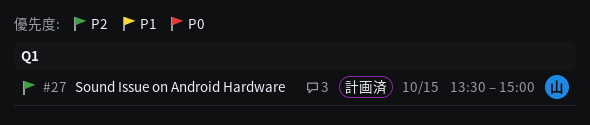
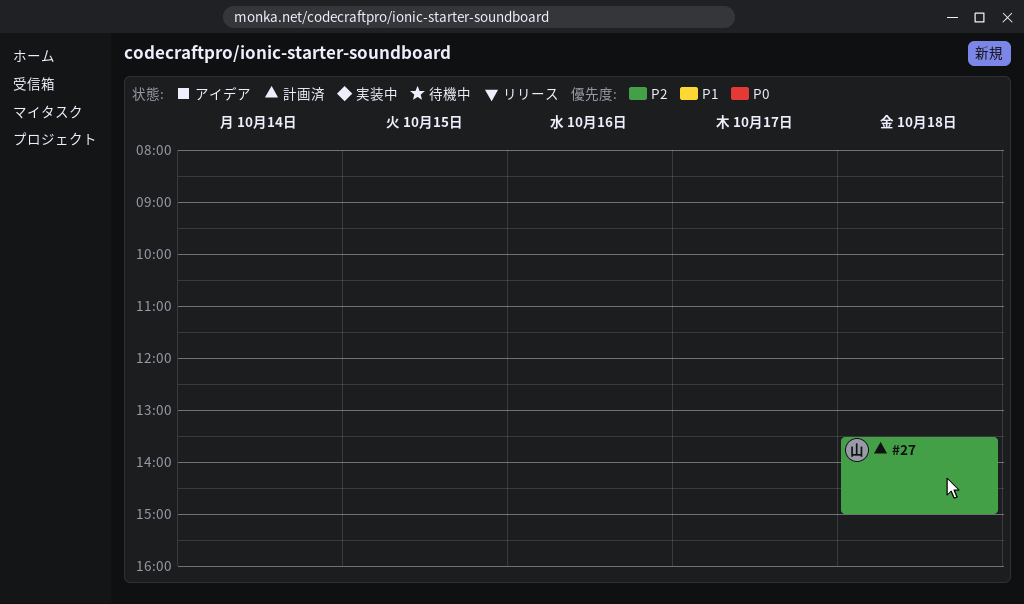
#27, day: Oct 15 -> Oct 18

